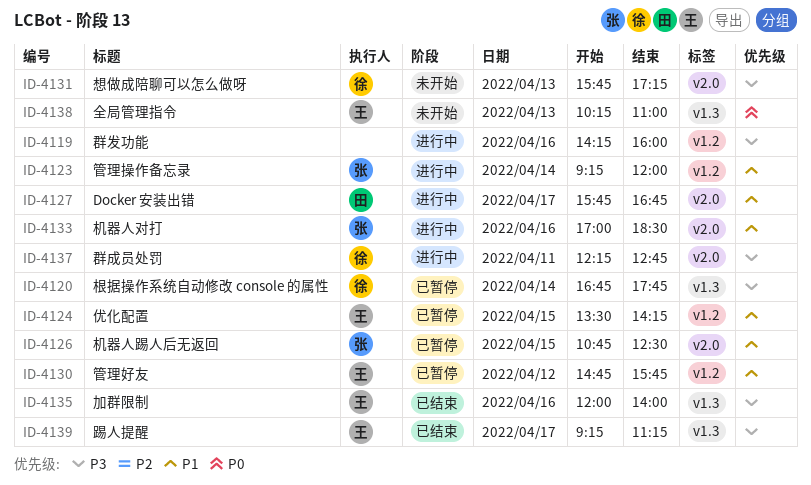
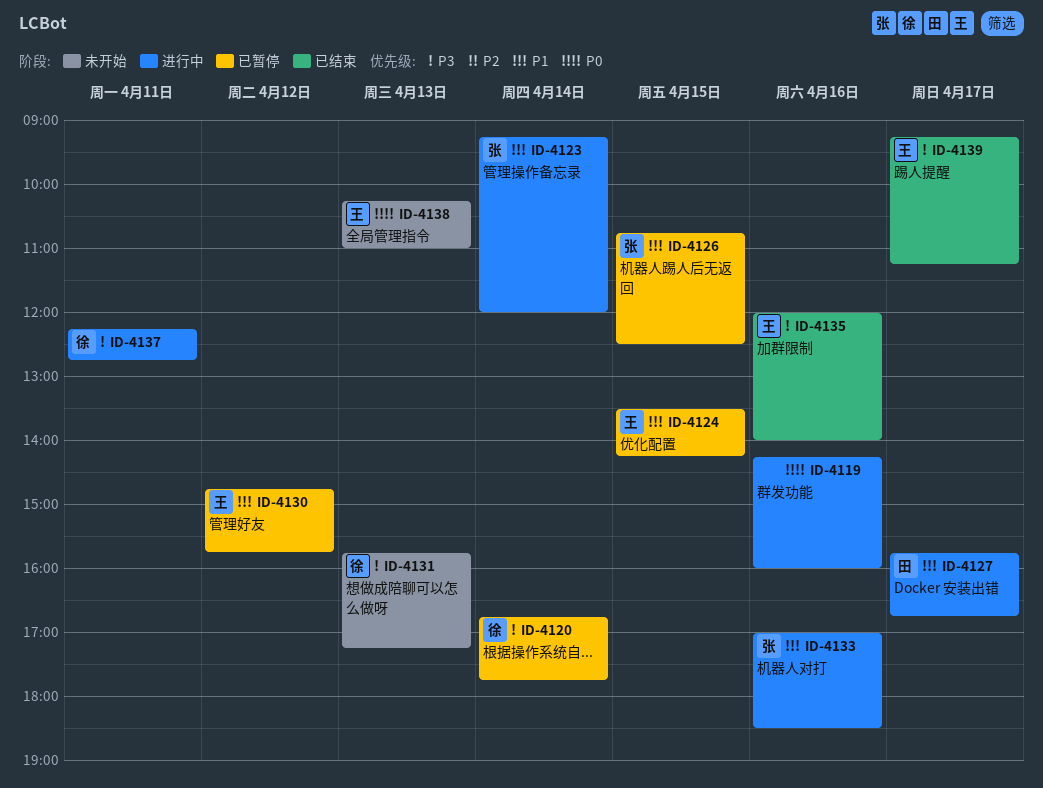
ID-4119, priority: P3 -> P0

